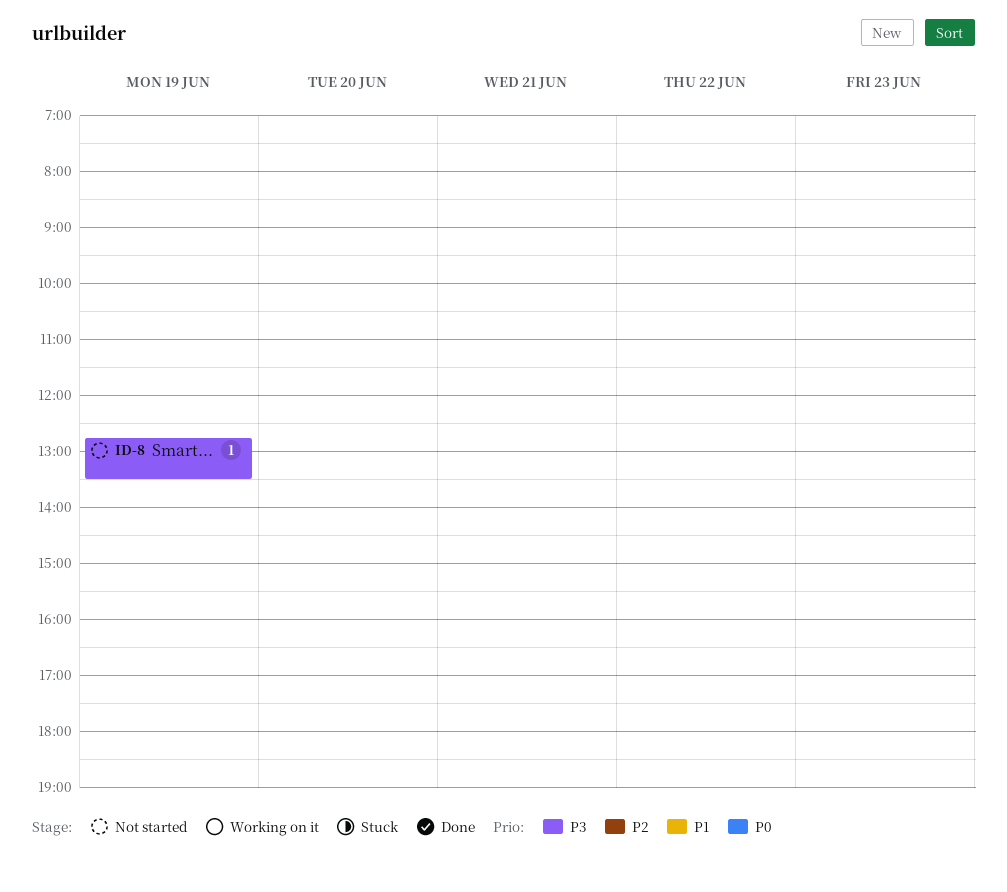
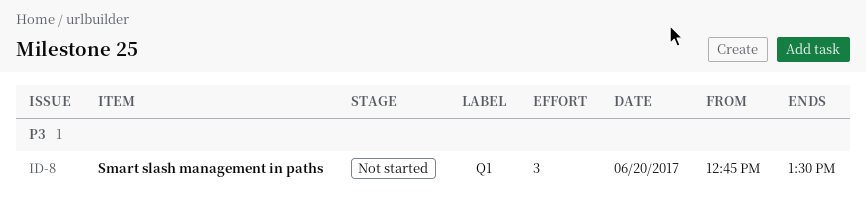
ID-8, estimate: 1 -> 3
ID-8, day: Jun 19 -> Jun 20

